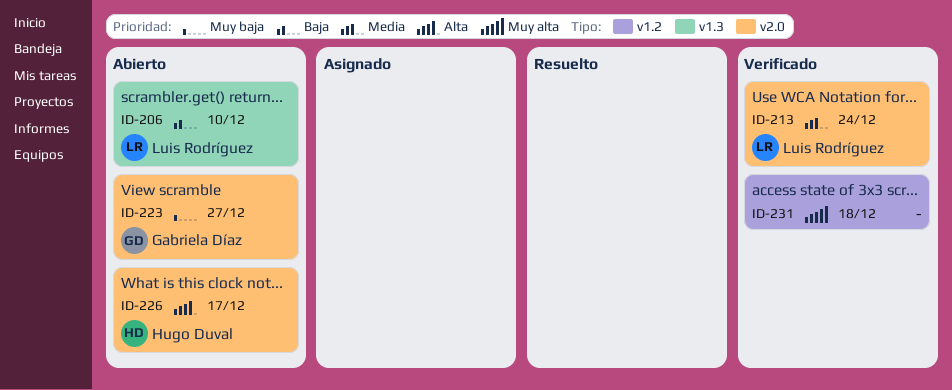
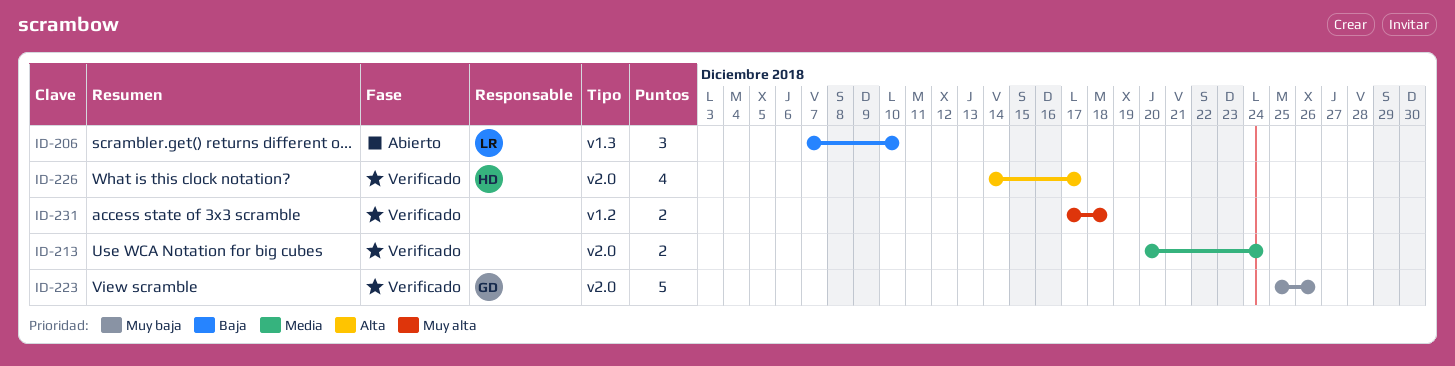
ID-213, owner: Luis Rodríguez -> none
ID-223, status: Abierto -> Verificado
ID-223, due: Dec 27 -> Dec 26
ID-226, status: Abierto -> Verificado

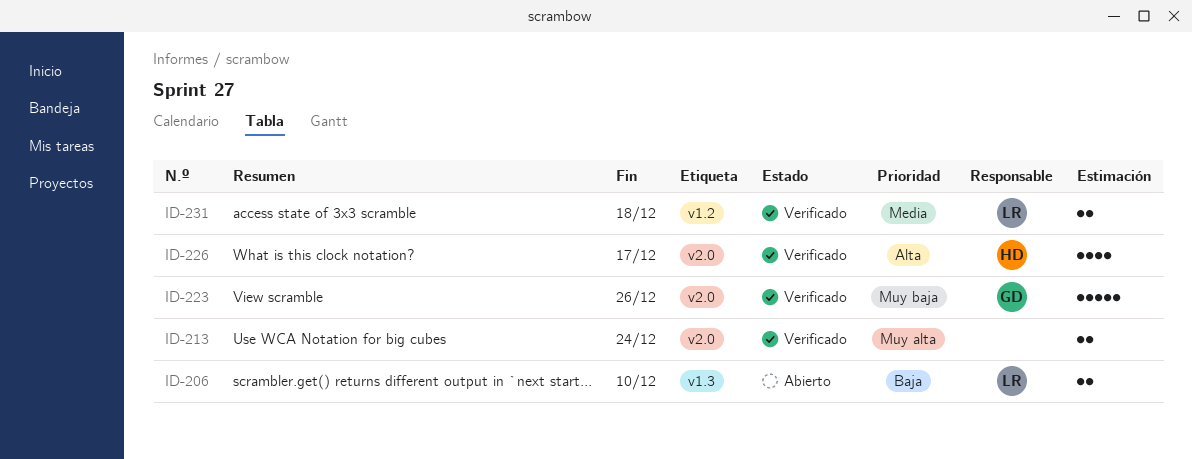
ID-206, estimate: 3 -> 2
ID-213, priority: Media -> Muy alta
ID-231, owner: none -> LR
ID-231, priority: Muy alta -> Media

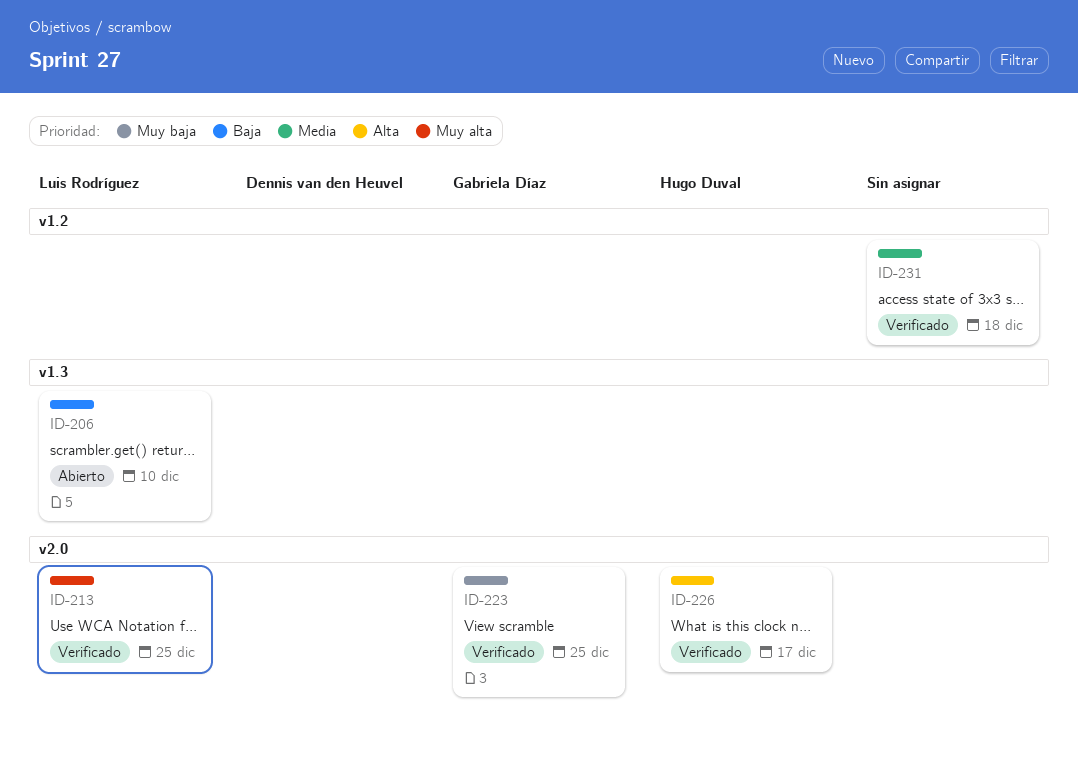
ID-213, owner: none -> Luis Rodríguez
ID-213, due: Dec 24 -> Dec 25
ID-223, due: Dec 26 -> Dec 25
ID-231, owner: Luis Rodríguez -> none

